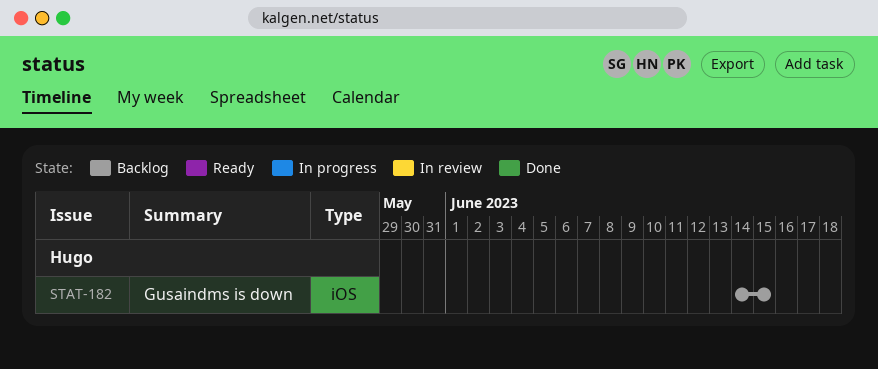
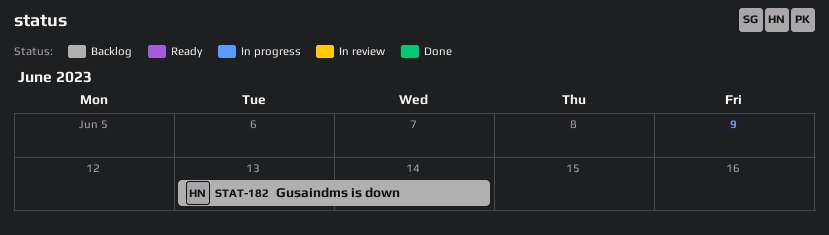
STAT-182, start: Jun 14 -> Jun 13
STAT-182, due: Jun 15 -> Jun 14

